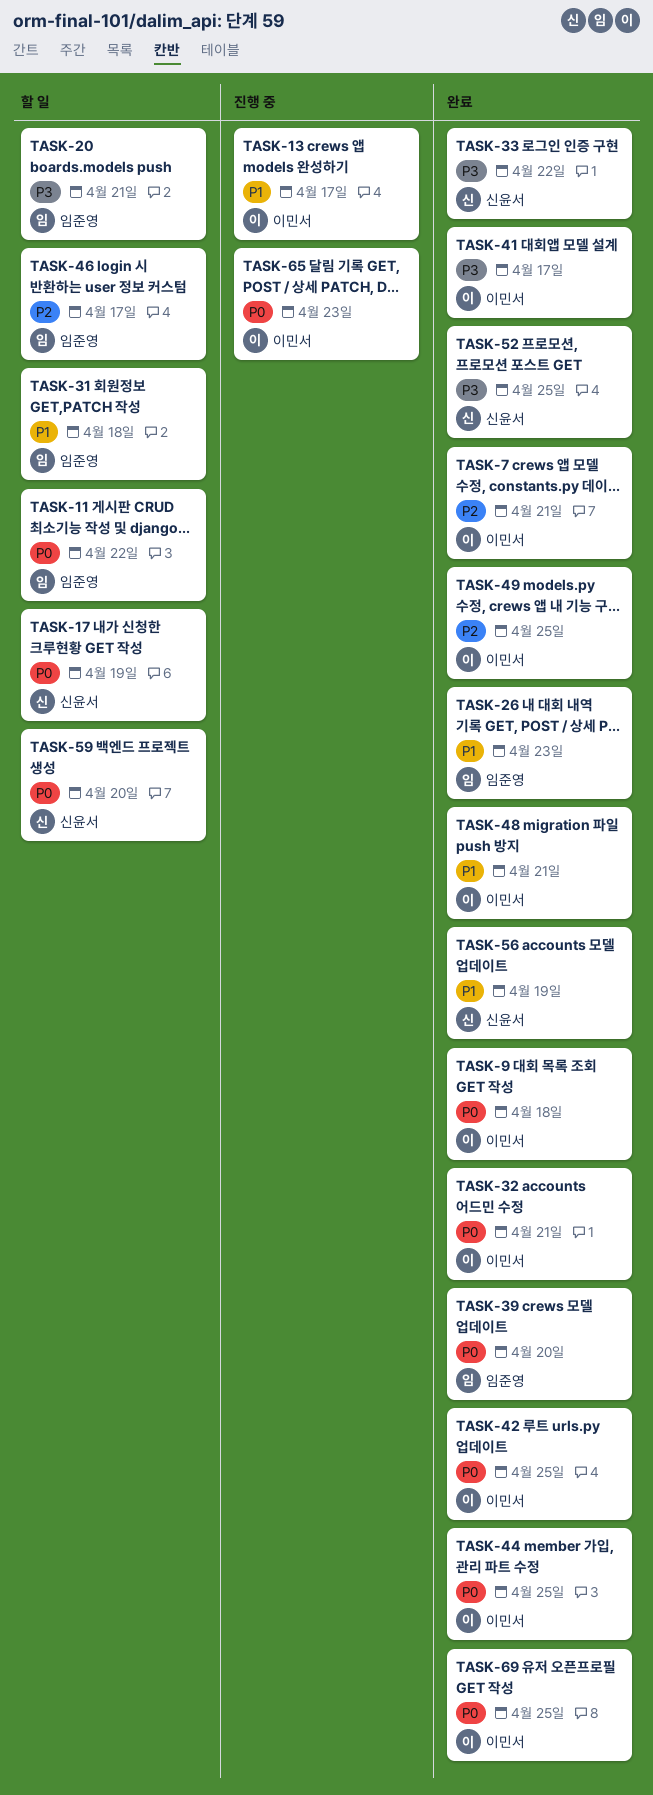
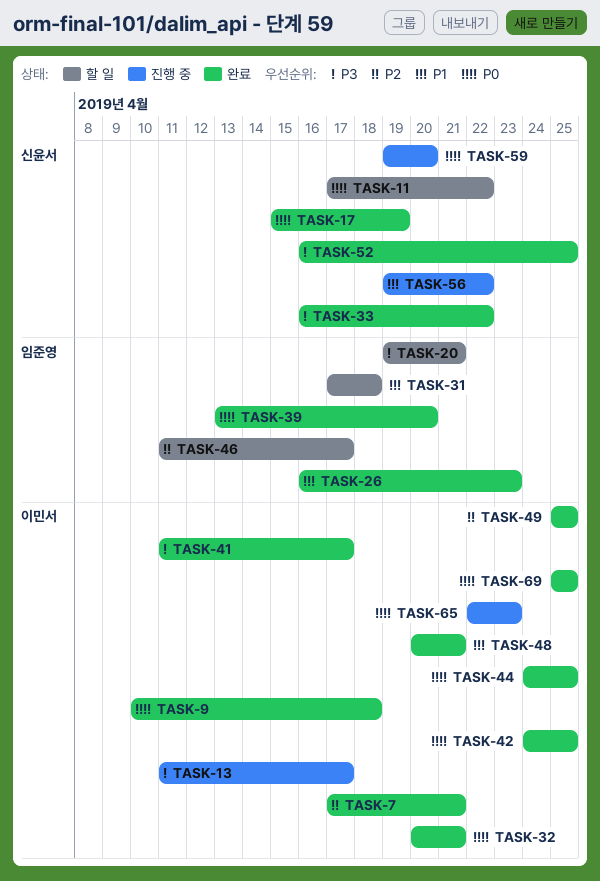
TASK-11, owner: 임준영 -> 신윤서
TASK-13, priority: P1 -> P3
TASK-17, status: 할 일 -> 완료
TASK-56, status: 완료 -> 진행 중
TASK-56, due: Apr 19 -> Apr 22
TASK-59, status: 할 일 -> 진행 중

